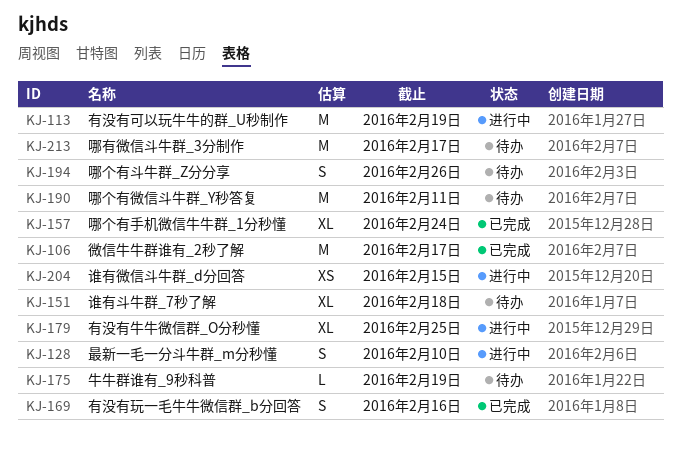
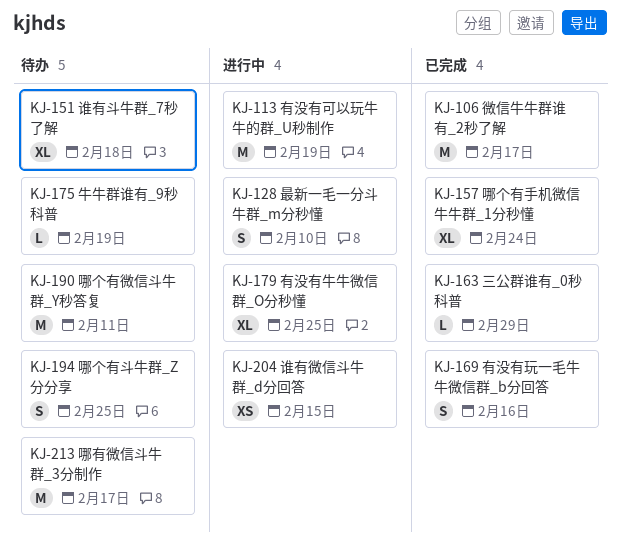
KJ-163: none -> present
KJ-194, due: Feb 26 -> Feb 25

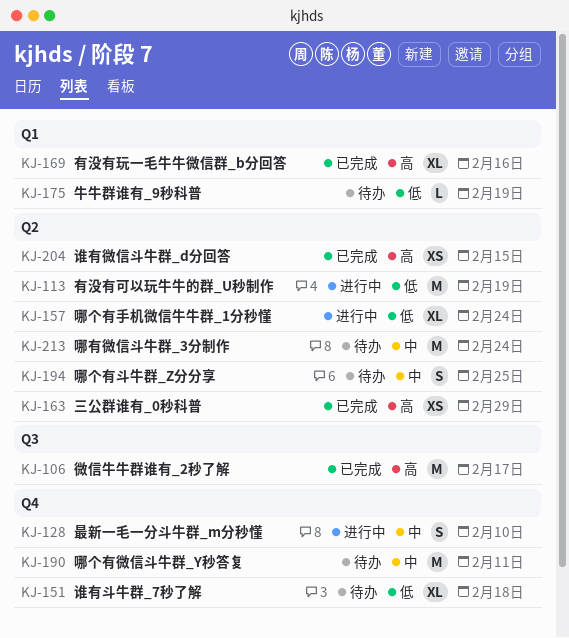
KJ-157, status: 已完成 -> 进行中
KJ-163, estimate: L -> XS
KJ-169, estimate: S -> XL
KJ-179: present -> none
KJ-204, status: 进行中 -> 已完成
KJ-213, due: Feb 17 -> Feb 24

